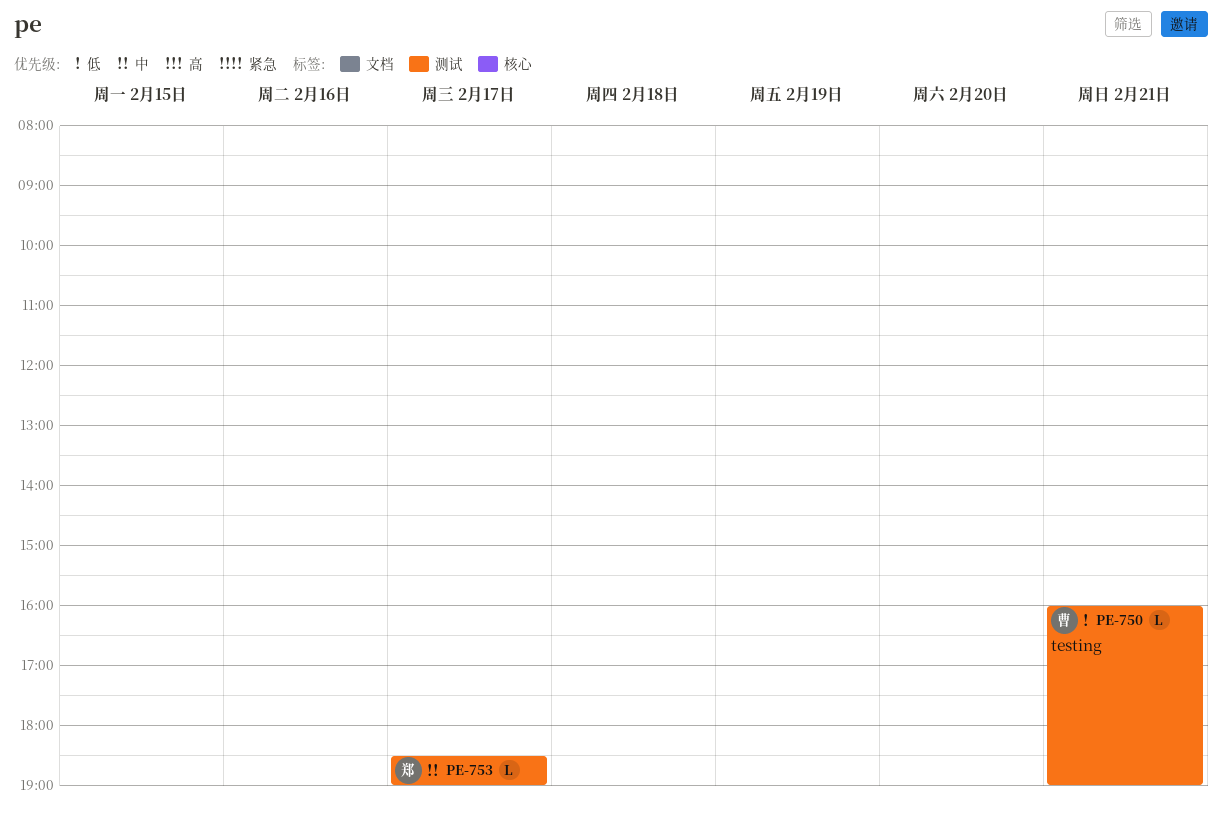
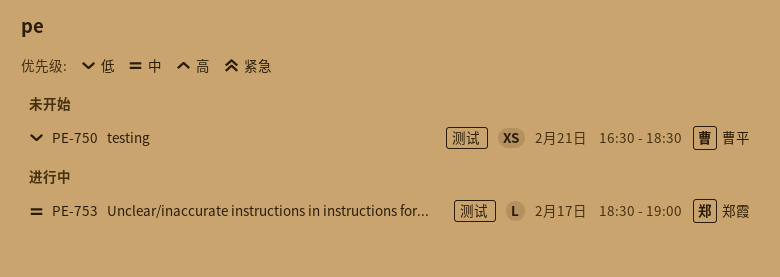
PE-750, estimate: L -> XS
PE-750, begins: 16:00 -> 16:30
PE-750, ends: 19:00 -> 18:30

